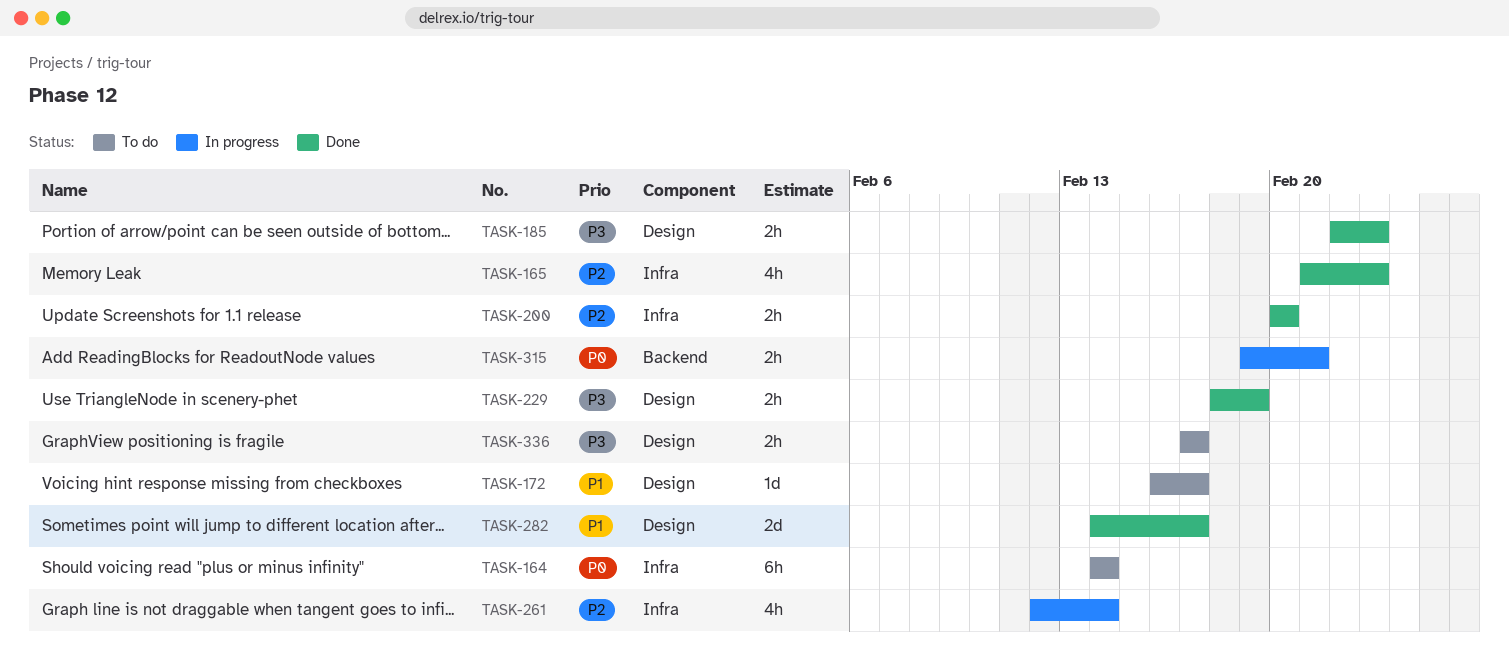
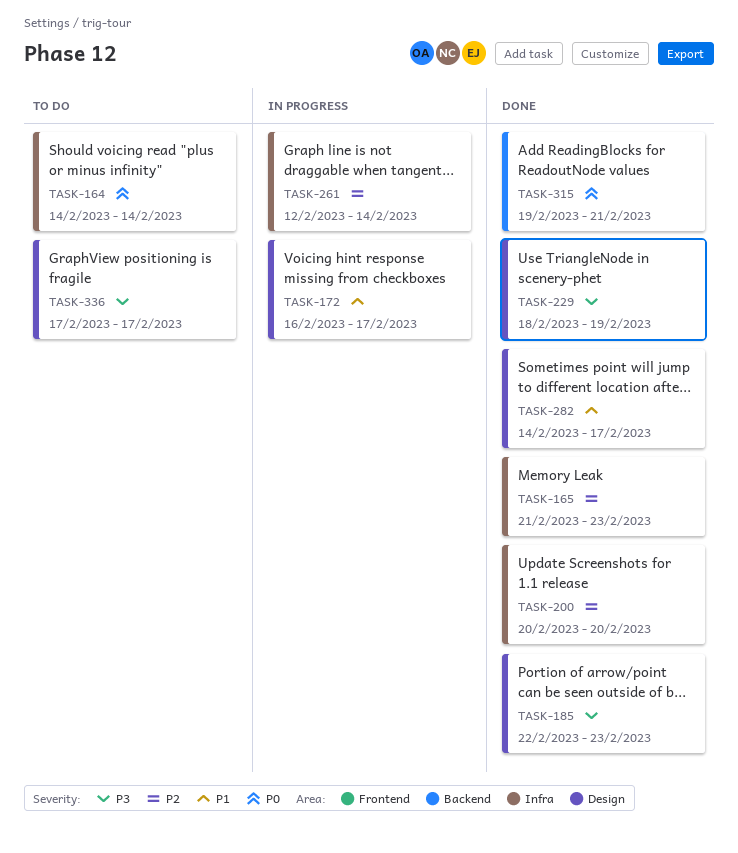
TASK-172, status: To do -> In progress
TASK-315, status: In progress -> Done

